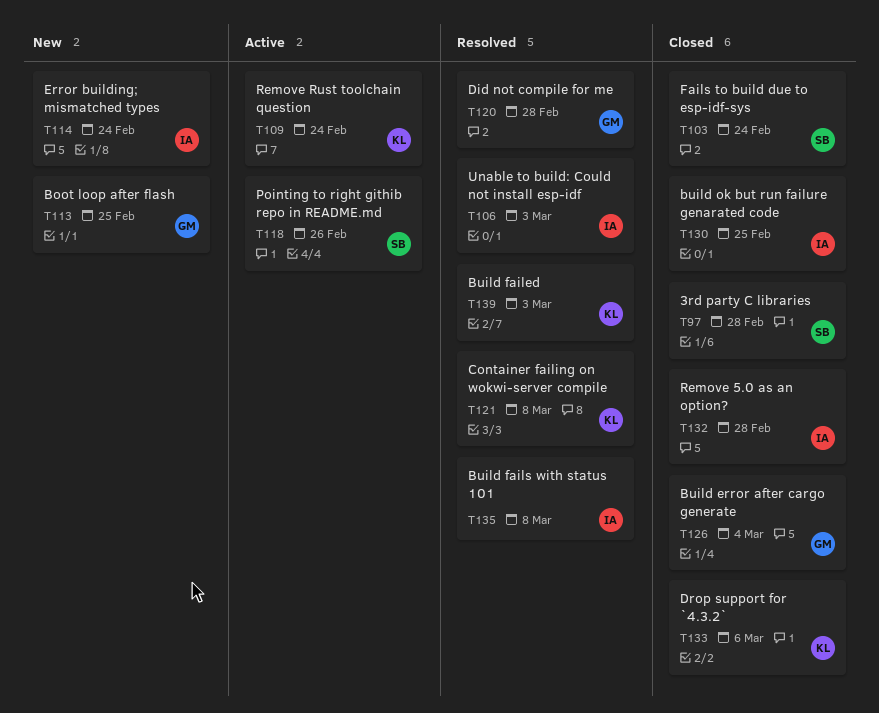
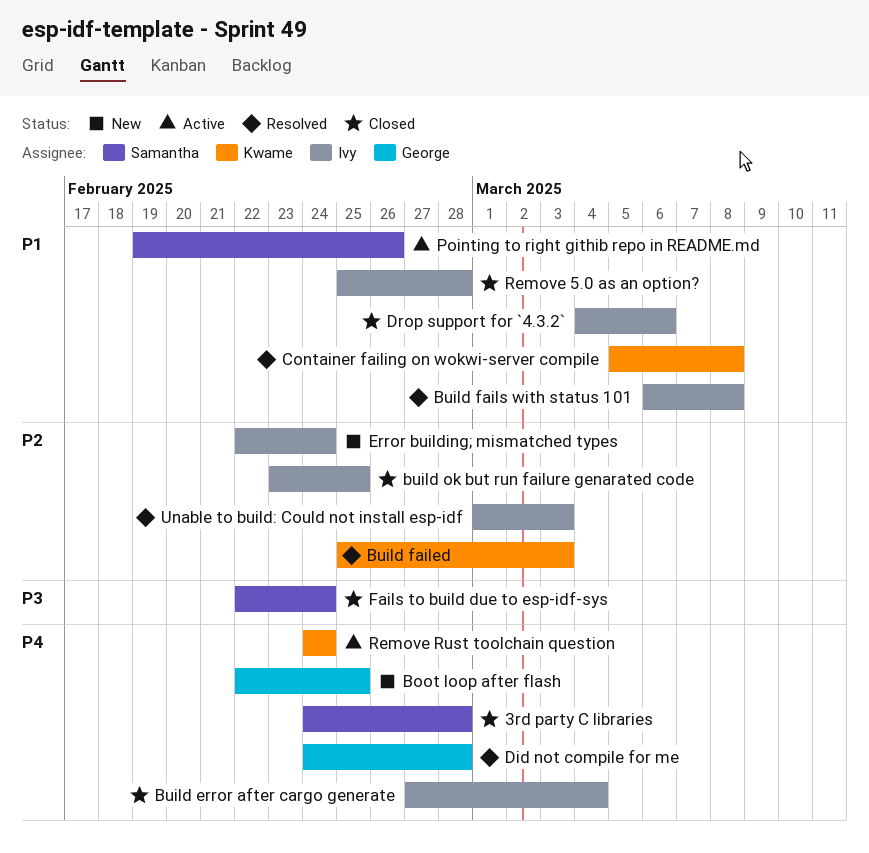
Build error after cargo generate, owner: George -> Ivy
Drop support for `4.3.2`, owner: Kwame -> Ivy

